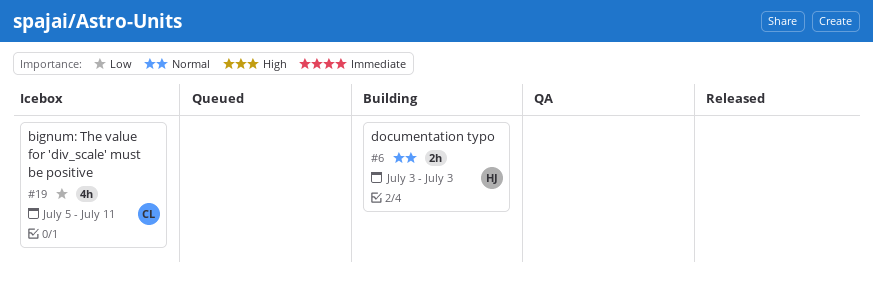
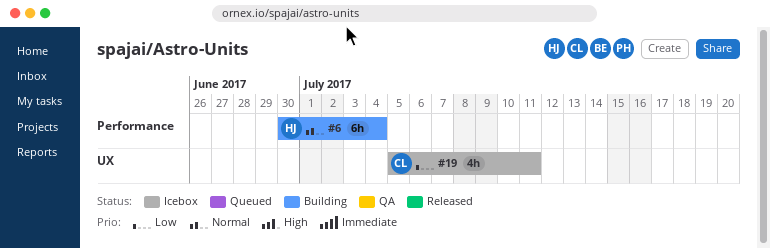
#6, estimate: 2h -> 6h
#6, start: Jul 3 -> Jun 30
#6, due: Jul 3 -> Jul 4

